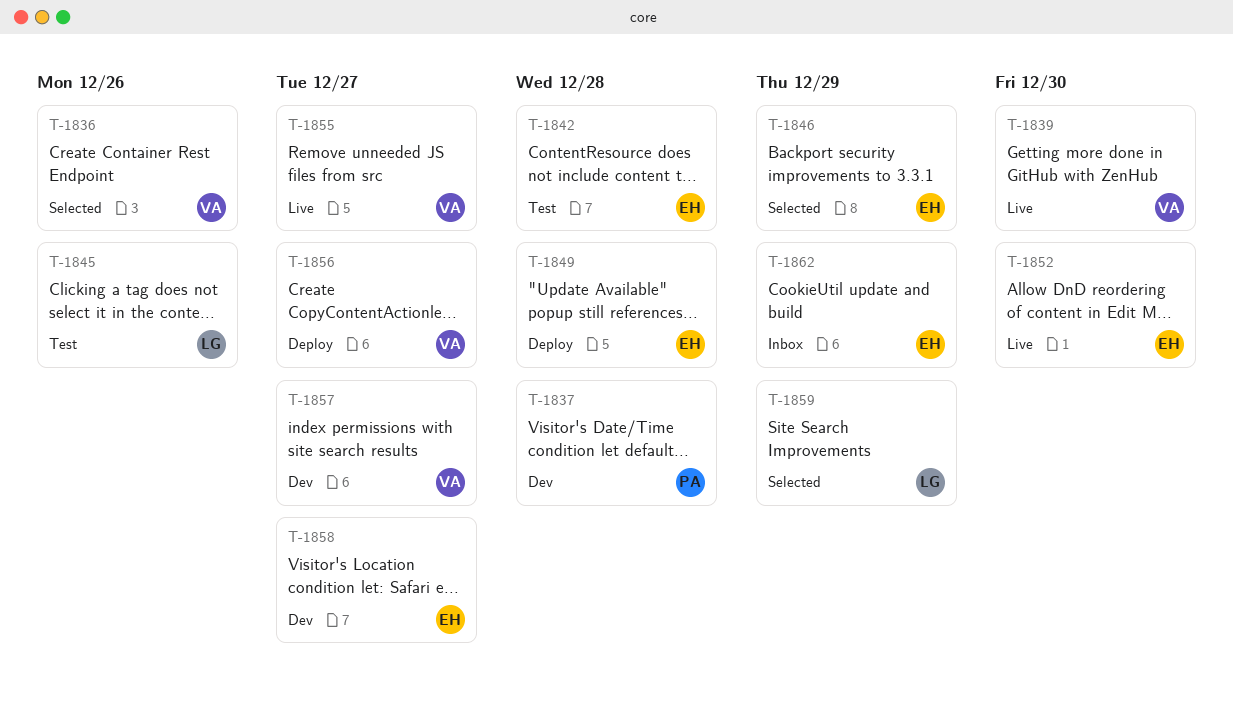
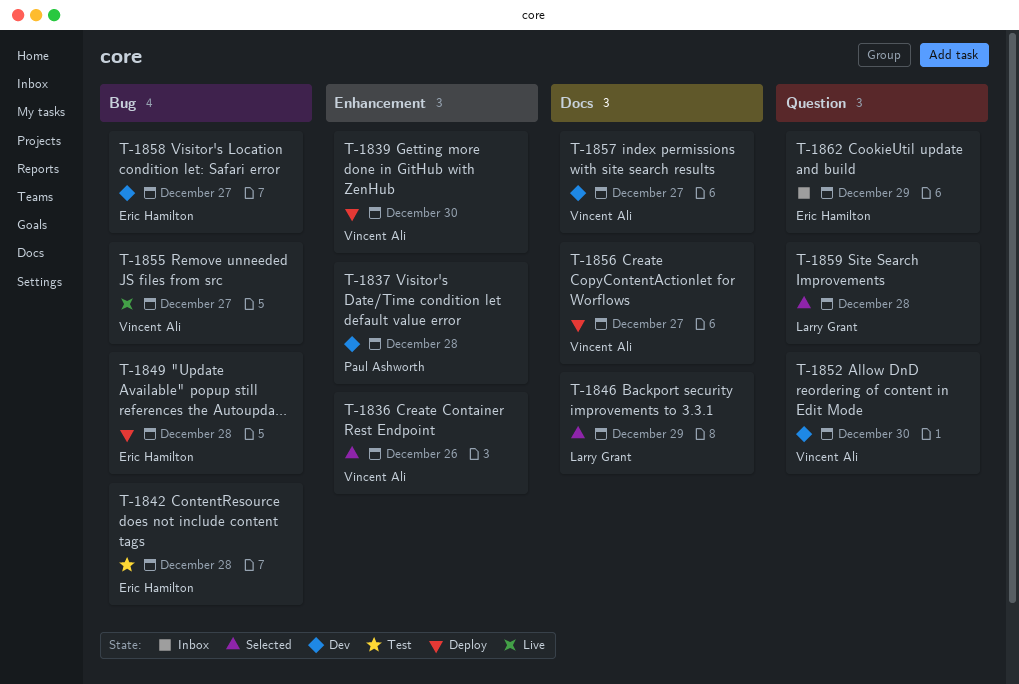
T-1839, status: Live -> Deploy
T-1845: present -> none
T-1846, owner: Eric Hamilton -> Larry Grant
T-1852, status: Live -> Dev
T-1852, owner: Eric Hamilton -> Vincent Ali
T-1859, due: Dec 29 -> Dec 28

